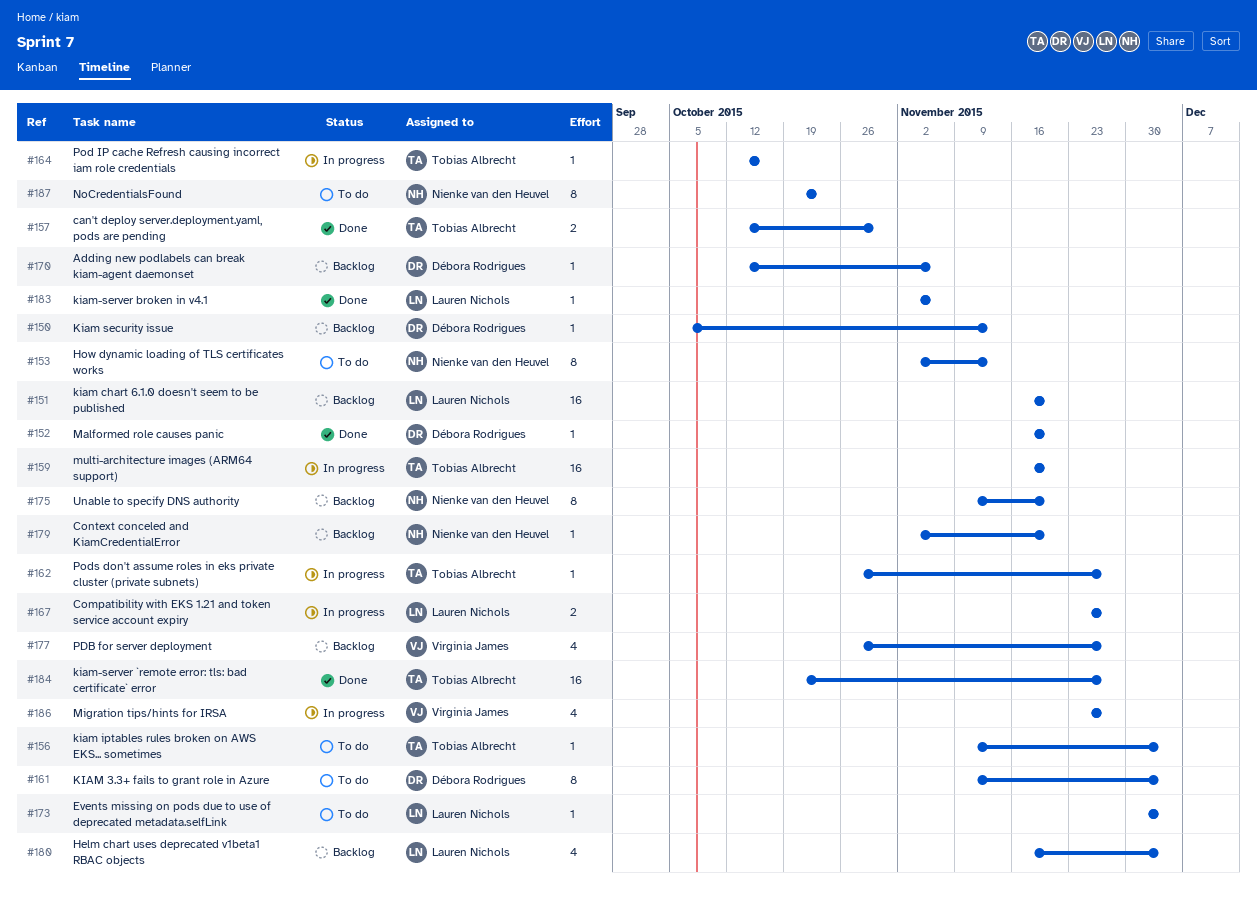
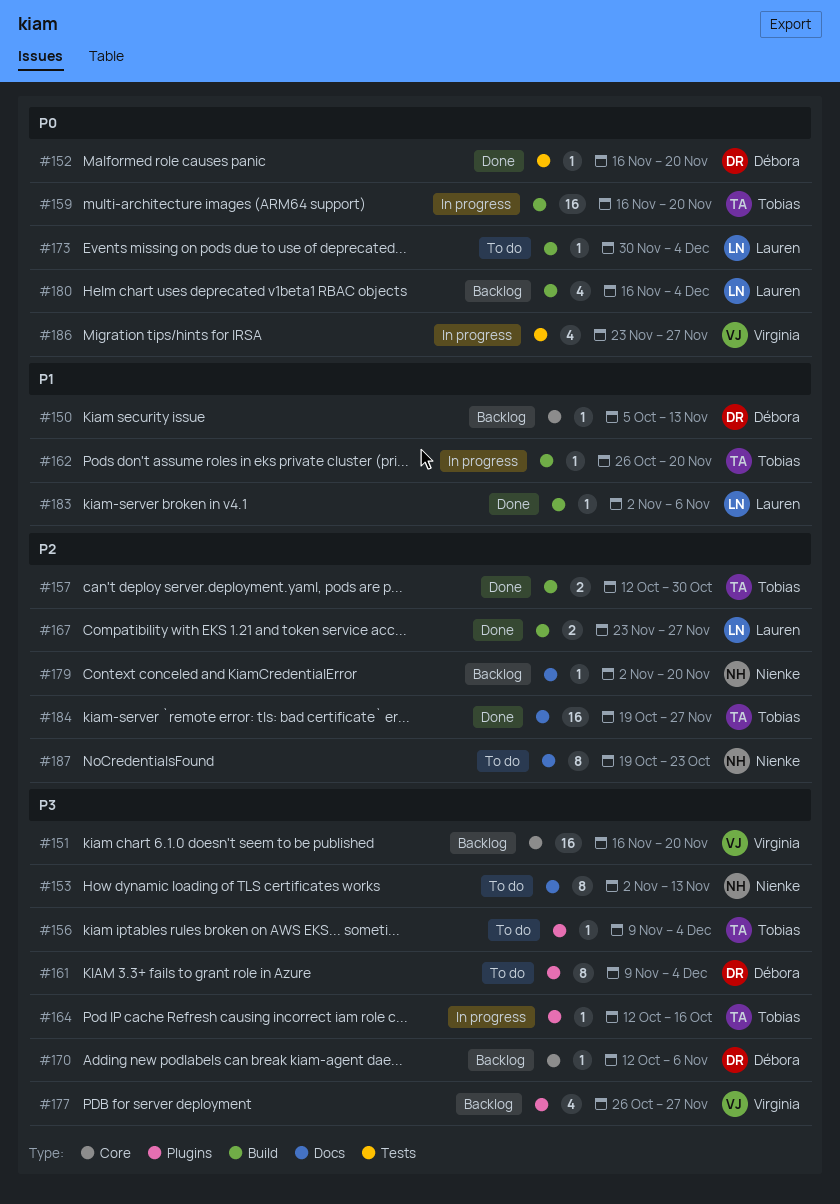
#151, owner: Lauren Nichols -> Virginia James
#162, due: Nov 27 -> Nov 20
#167, status: In progress -> Done
#175: present -> none

